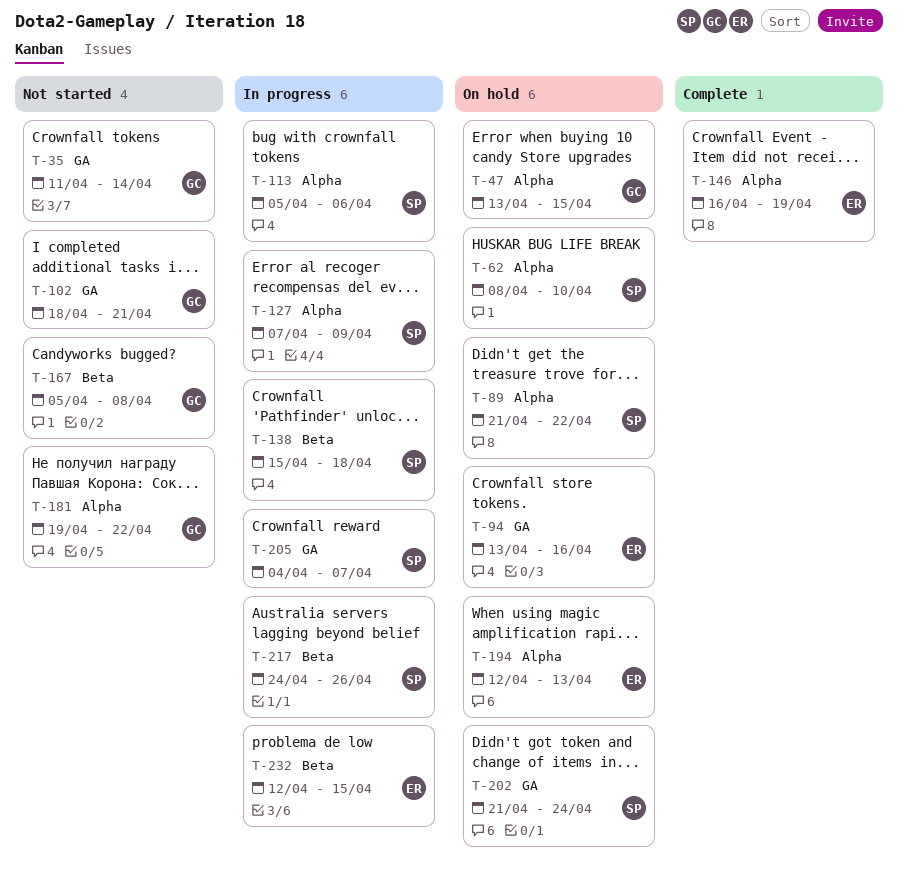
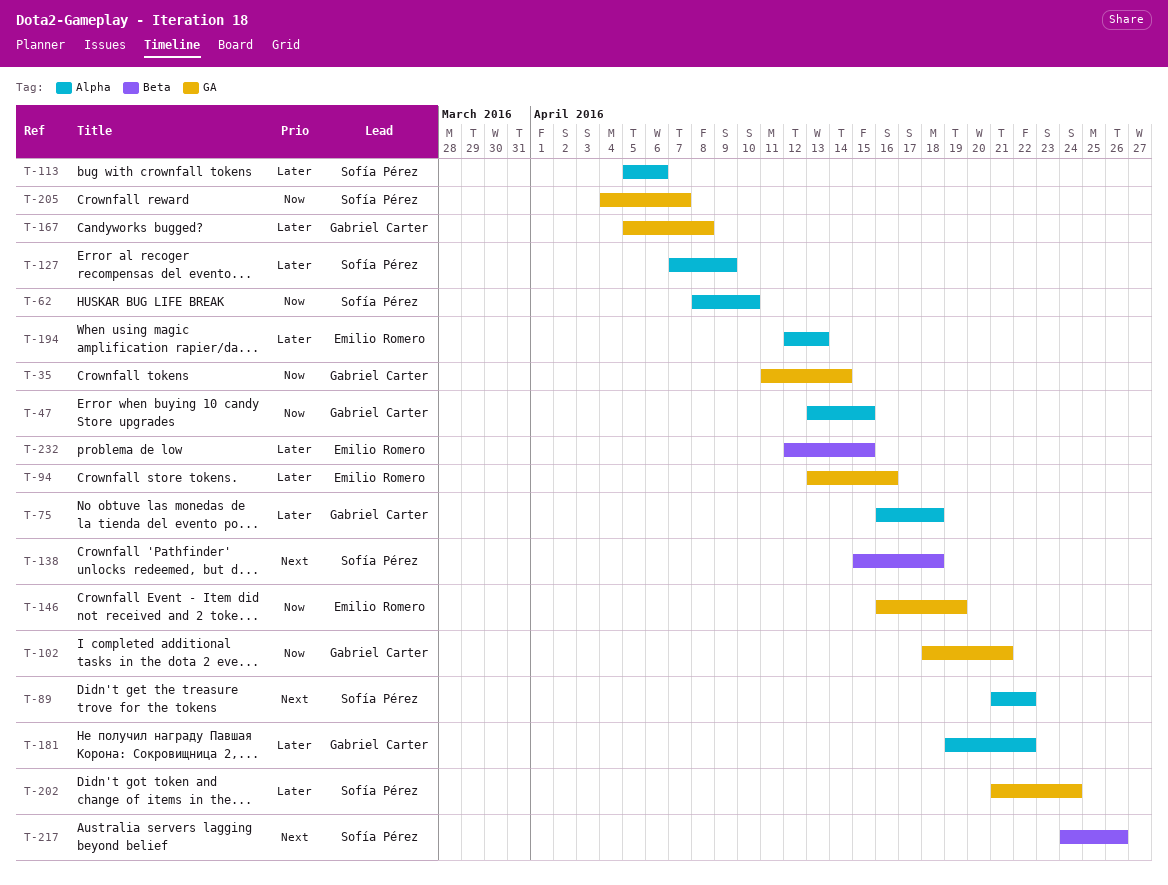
T-75: none -> present
T-146, label: Alpha -> GA
T-167, label: Beta -> GA

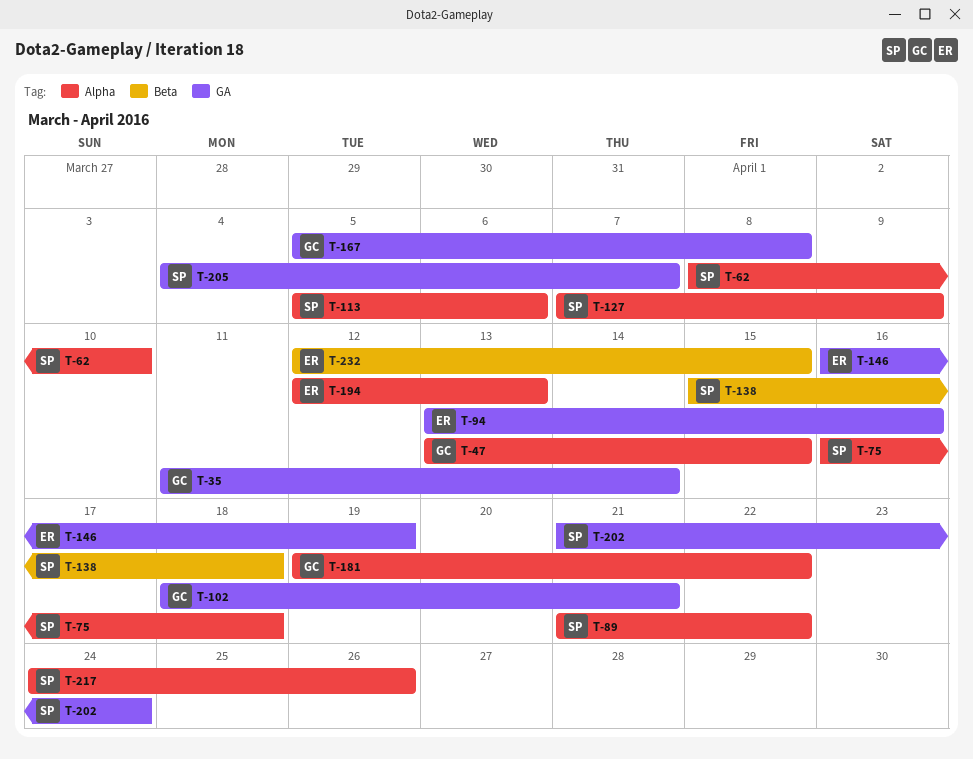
T-75, owner: Gabriel Carter -> Sofía Pérez
T-217, label: Beta -> Alpha

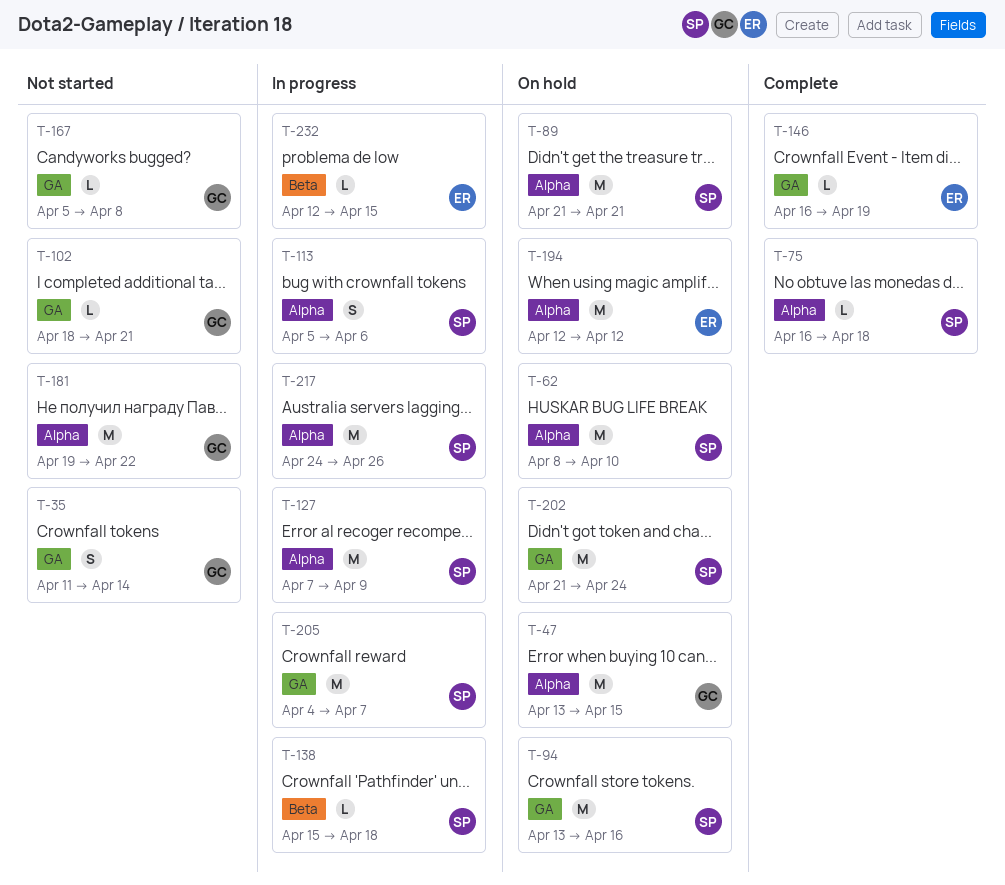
T-89, due: Apr 22 -> Apr 21
T-94, owner: ER -> SP
T-194, due: Apr 13 -> Apr 12

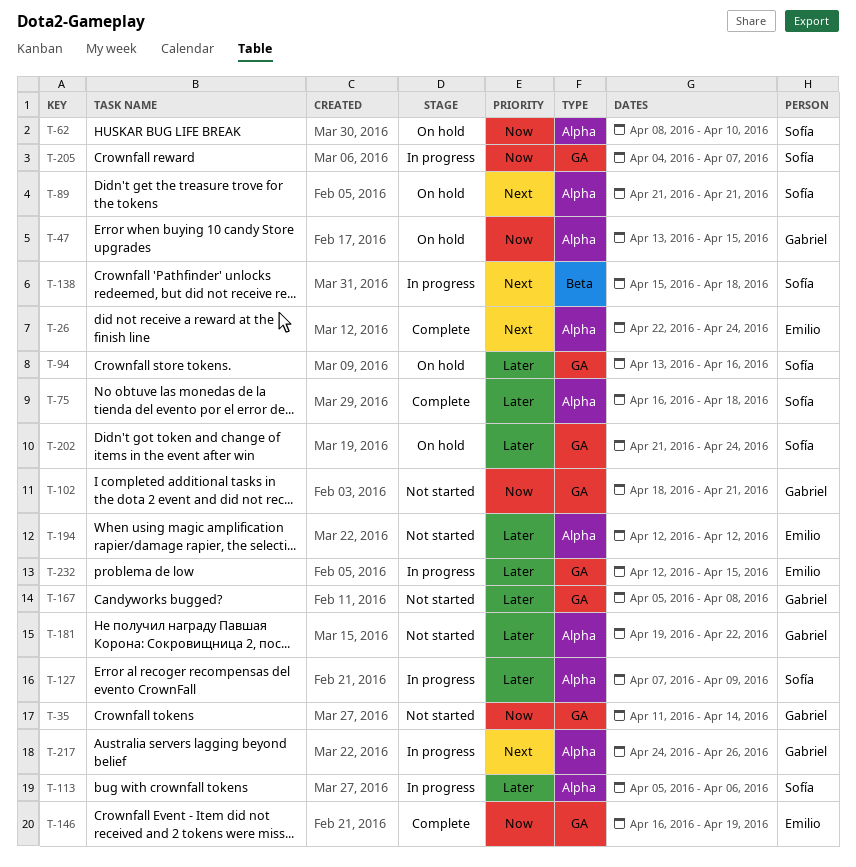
T-26: none -> present
T-194, status: On hold -> Not started
T-217, owner: Sofía -> Gabriel
T-232, label: Beta -> GA

